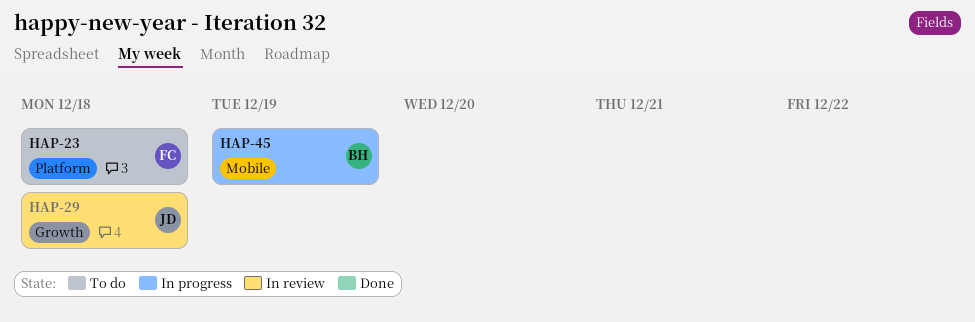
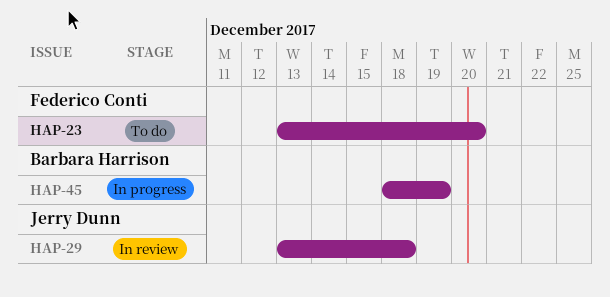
HAP-23, due: Dec 18 -> Dec 20

